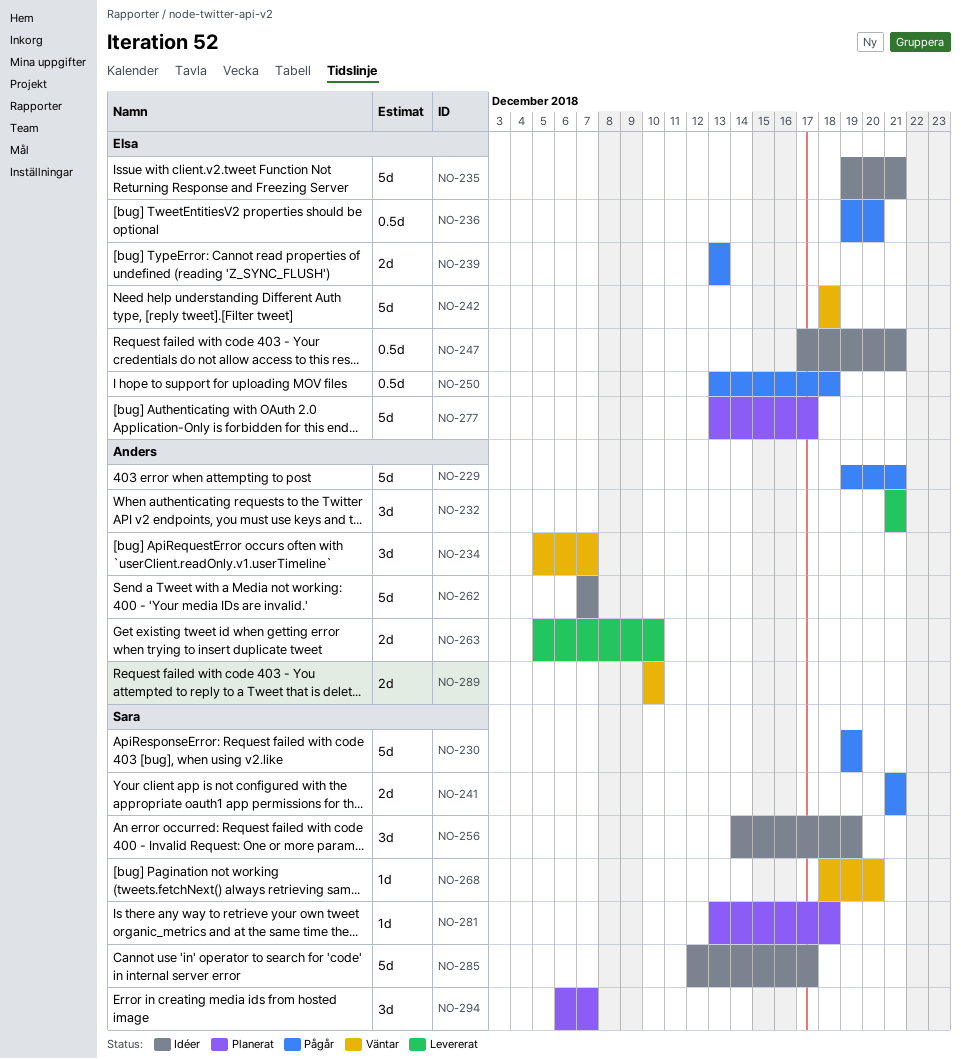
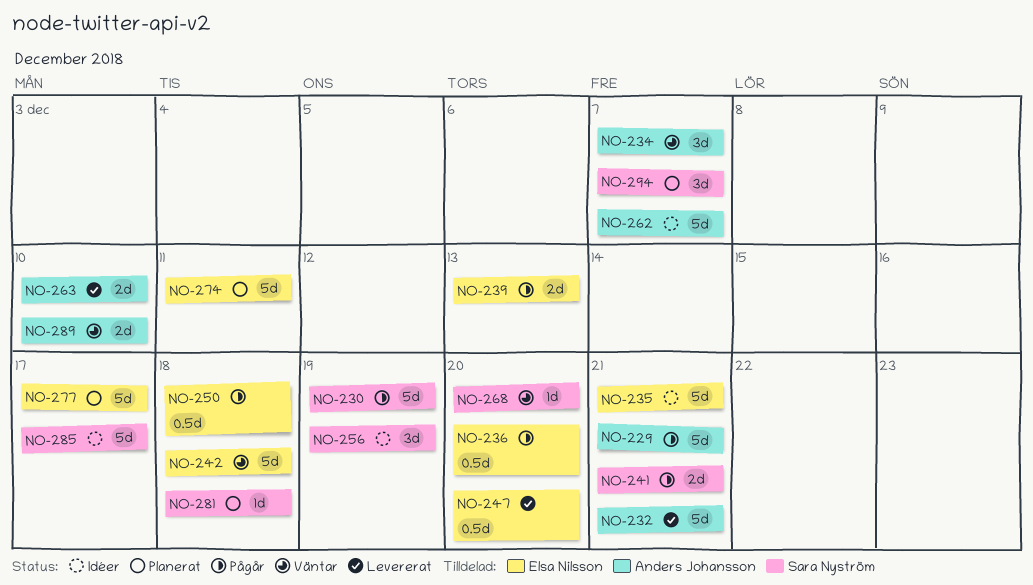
NO-232, estimate: 3d -> 5d
NO-247, status: Idéer -> Levererat
NO-247, due: Dec 21 -> Dec 20
NO-274: none -> present

